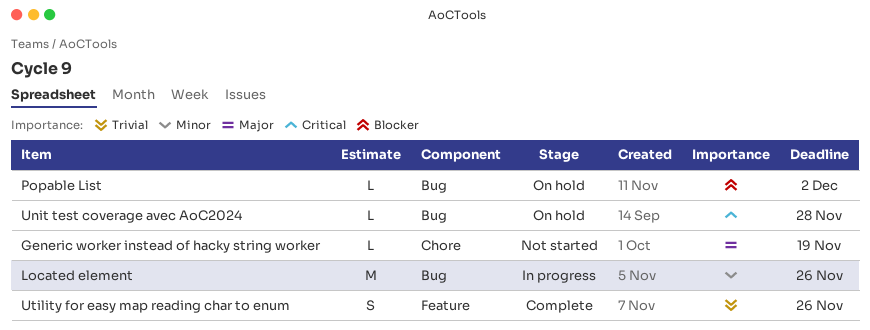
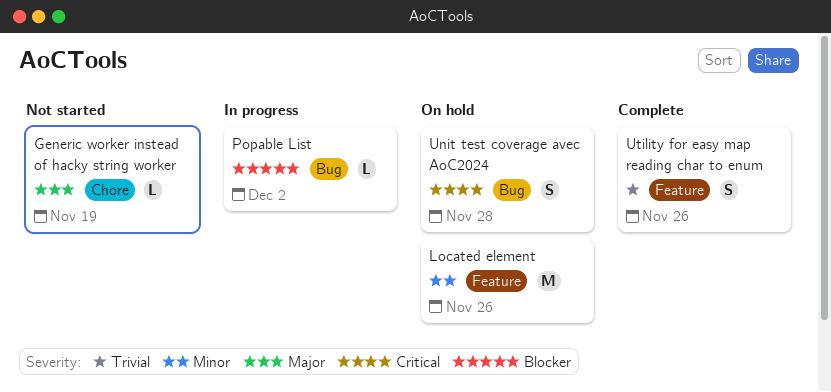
Located element, status: In progress -> On hold
Located element, label: Bug -> Feature
Popable List, status: On hold -> In progress
Unit test coverage avec AoC2024, estimate: L -> S

